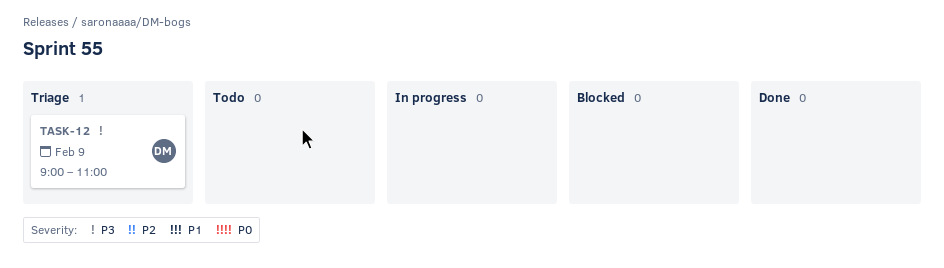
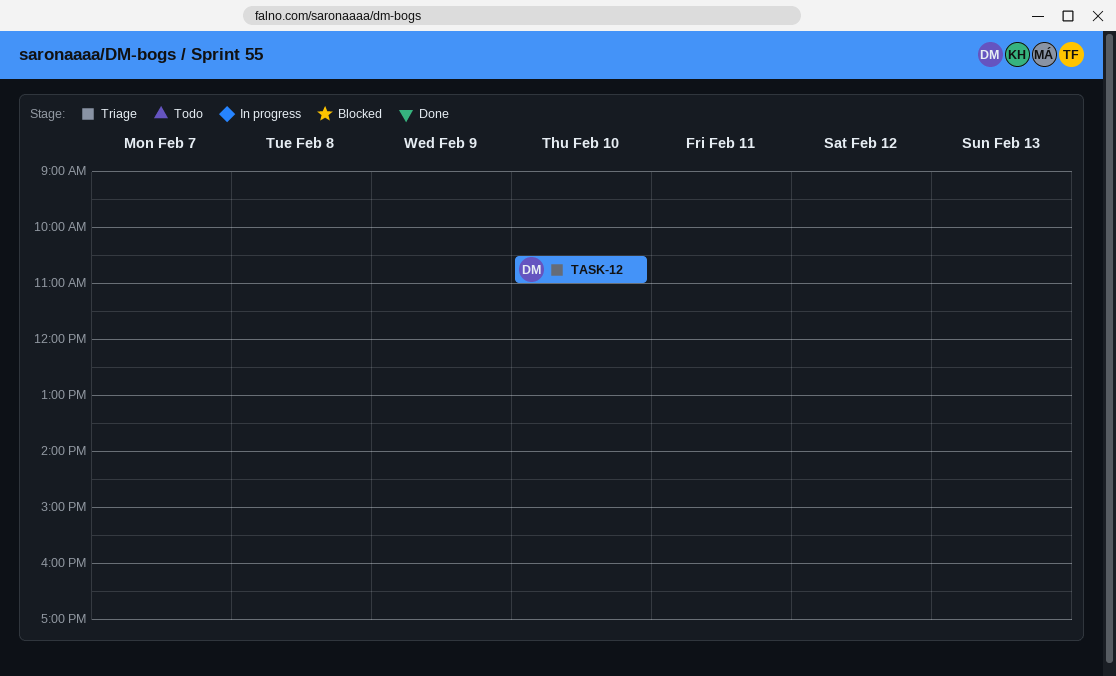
TASK-12, day: Feb 9 -> Feb 10
TASK-12, begins: 09:00 -> 10:30

